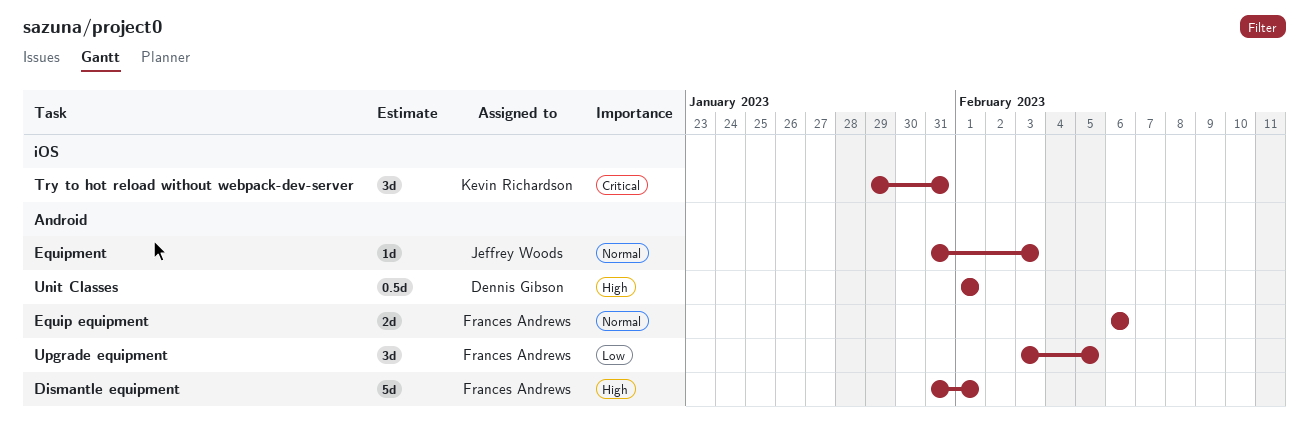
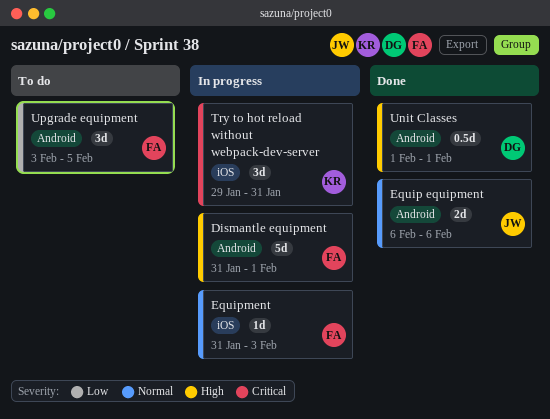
Equip equipment, owner: Frances Andrews -> Jeffrey Woods
Equipment, owner: Jeffrey Woods -> Frances Andrews
Equipment, label: Android -> iOS

